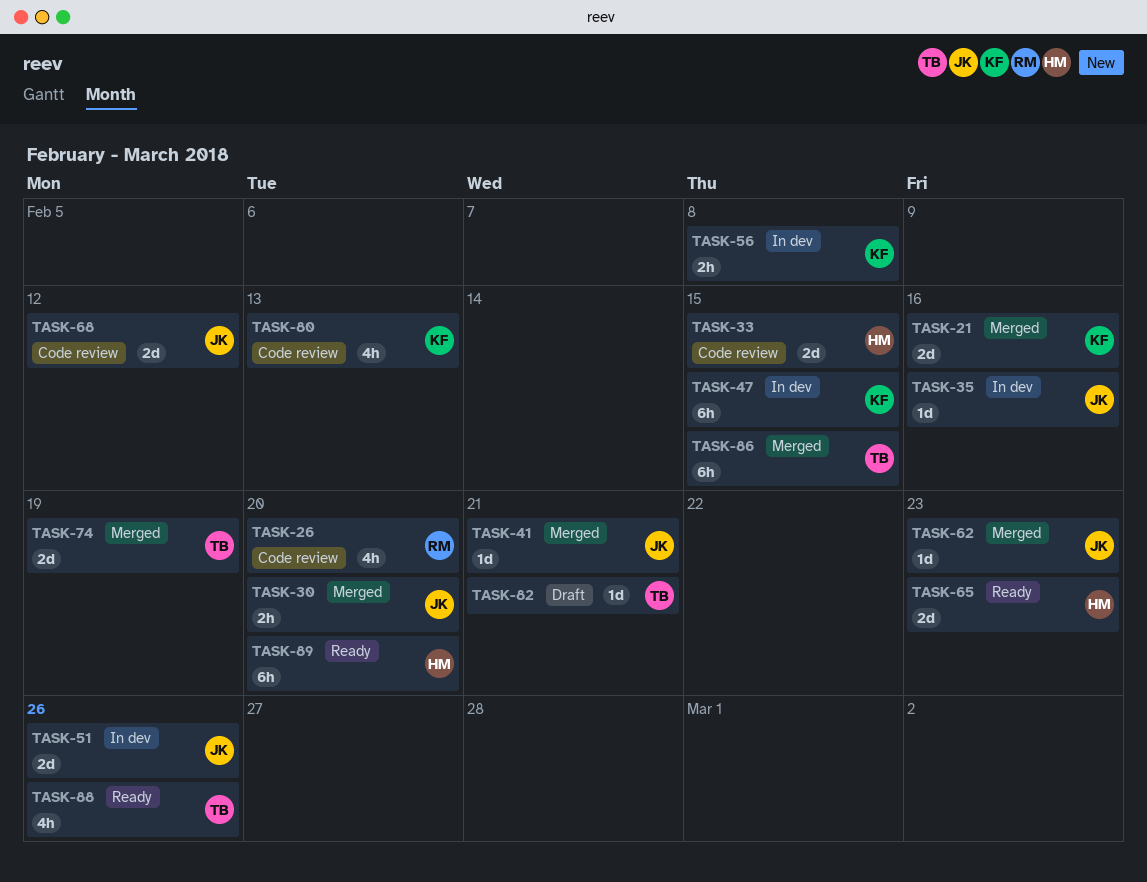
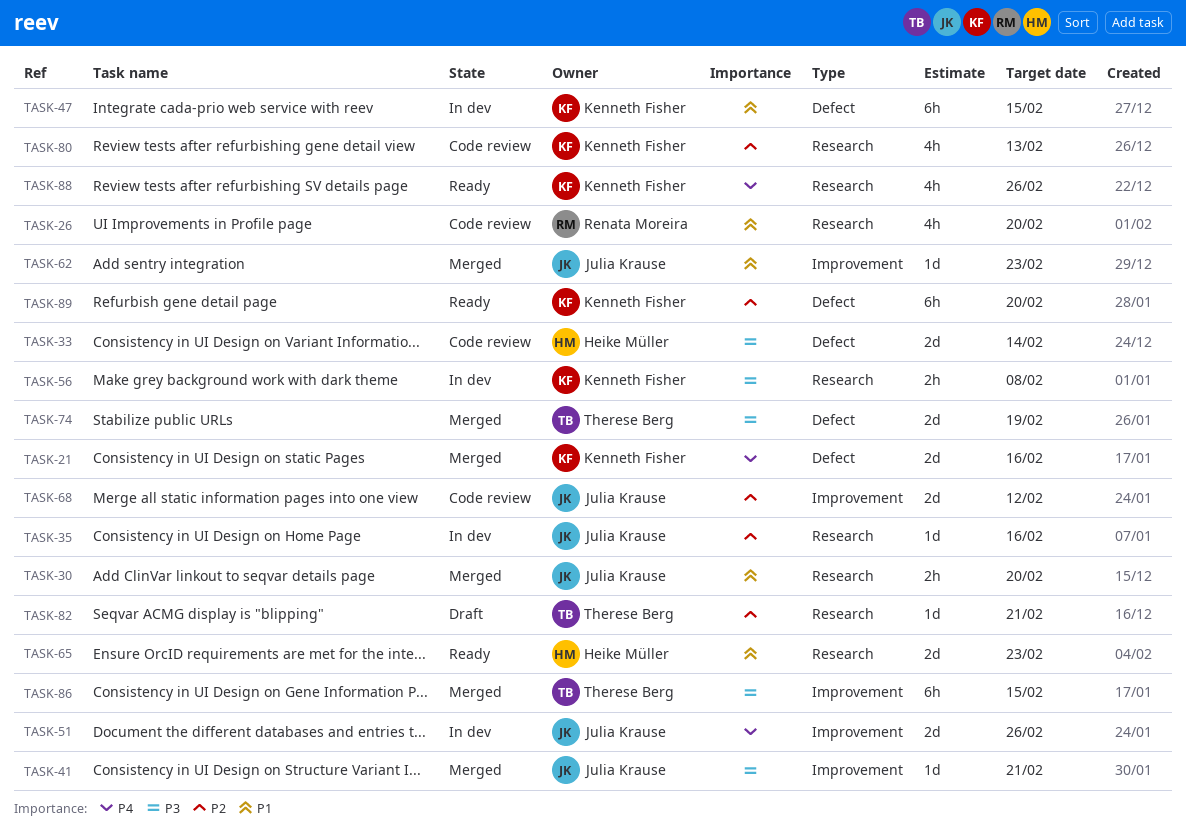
TASK-33, due: Feb 15 -> Feb 14
TASK-88, owner: Therese Berg -> Kenneth Fisher
TASK-89, owner: Heike Müller -> Kenneth Fisher

